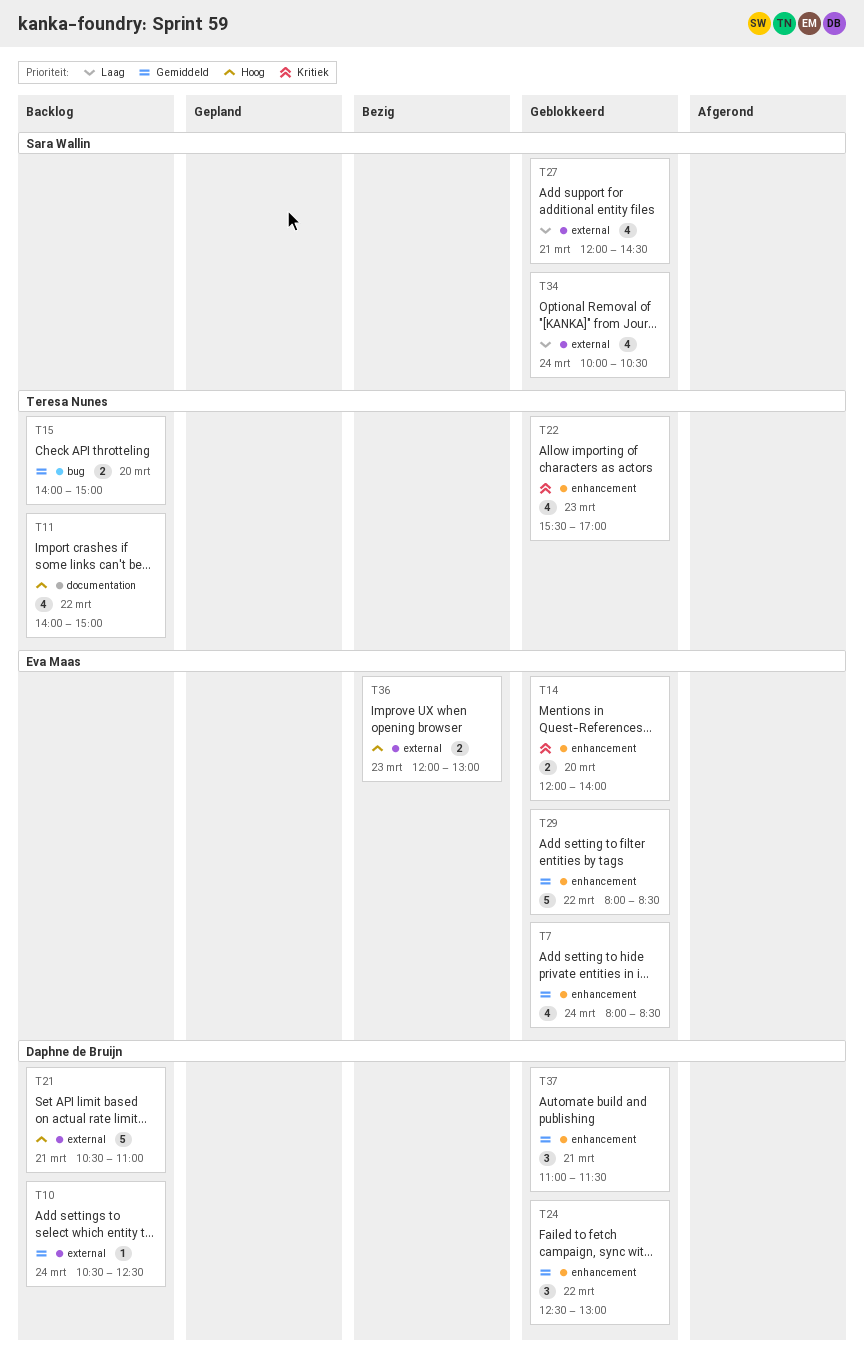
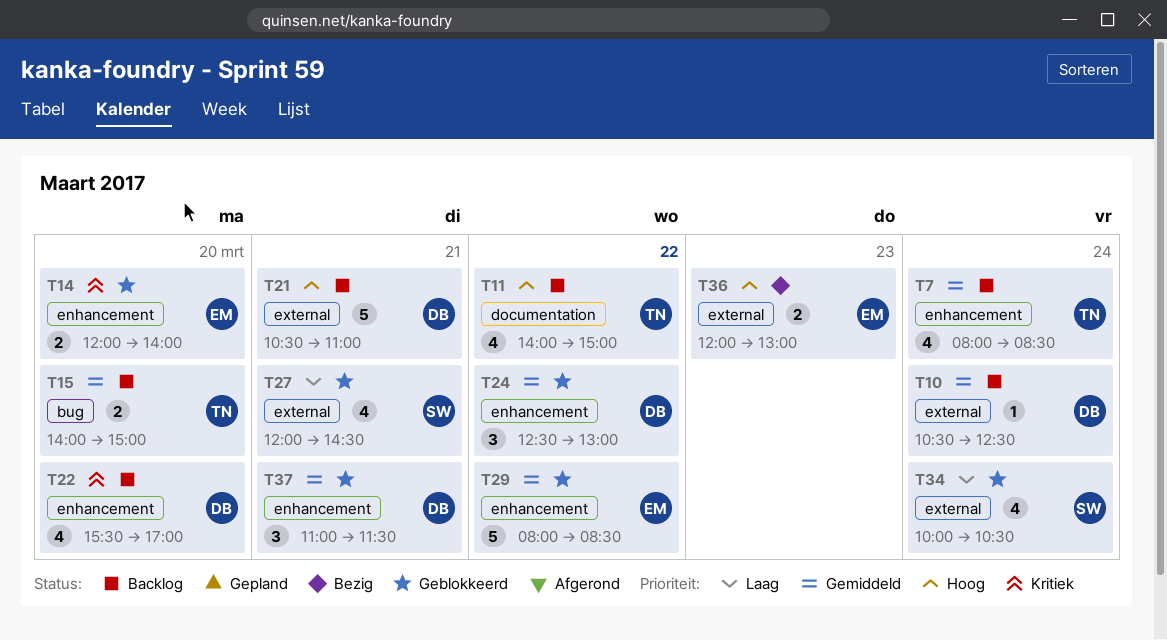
T7, status: Geblokkeerd -> Backlog
T7, owner: Eva Maas -> Teresa Nunes
T22, status: Geblokkeerd -> Backlog
T22, owner: Teresa Nunes -> Daphne de Bruijn
T22, day: Mar 23 -> Mar 20

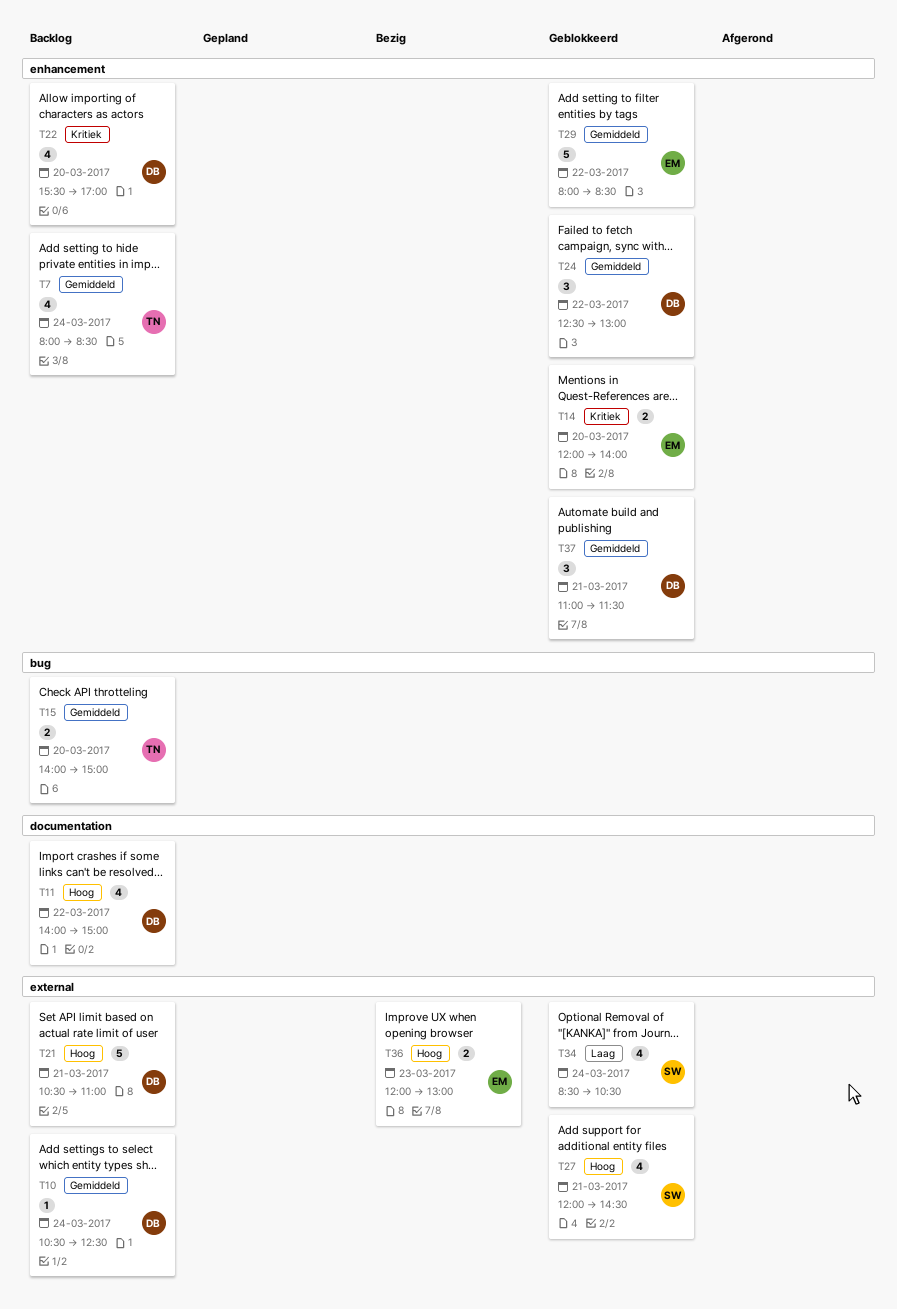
T11, owner: TN -> DB
T27, priority: Laag -> Hoog
T34, begins: 10:00 -> 08:30

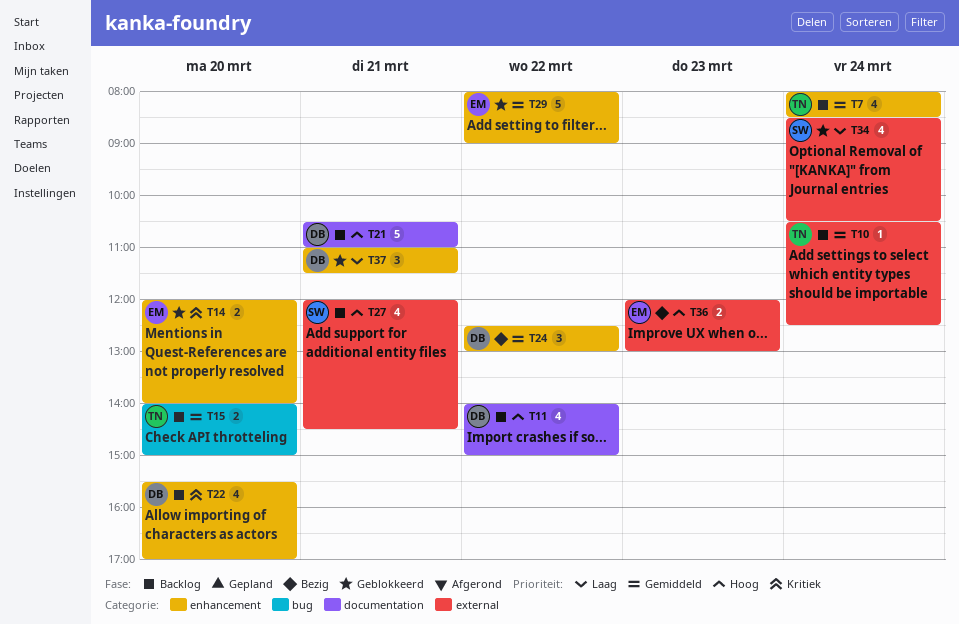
T10, owner: DB -> TN
T21, label: external -> documentation
T24, status: Geblokkeerd -> Bezig
T27, status: Geblokkeerd -> Backlog
T29, ends: 08:30 -> 09:00
T37, priority: Gemiddeld -> Laag

